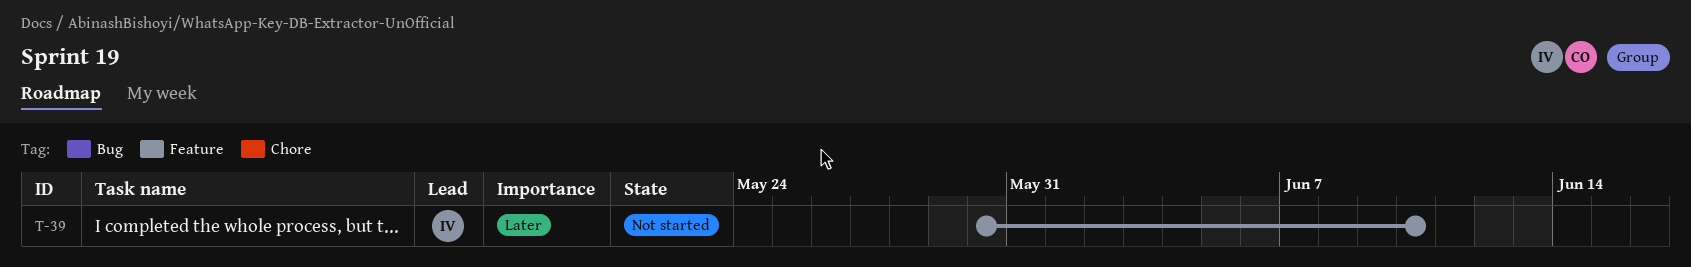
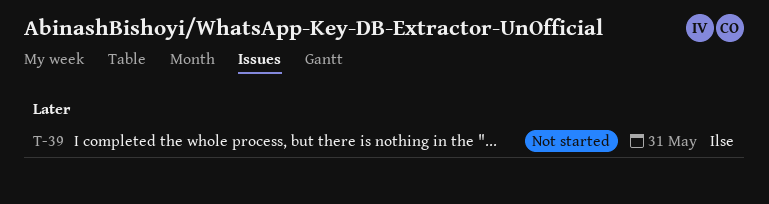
T-39, due: Jun 10 -> May 31

